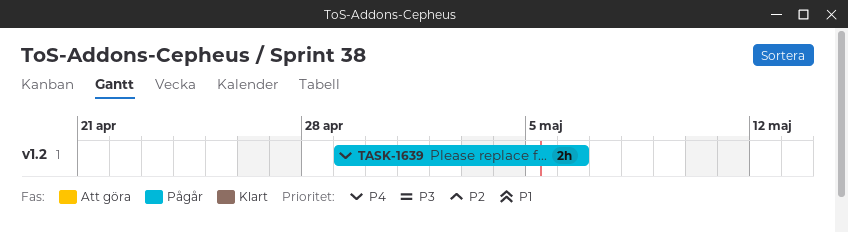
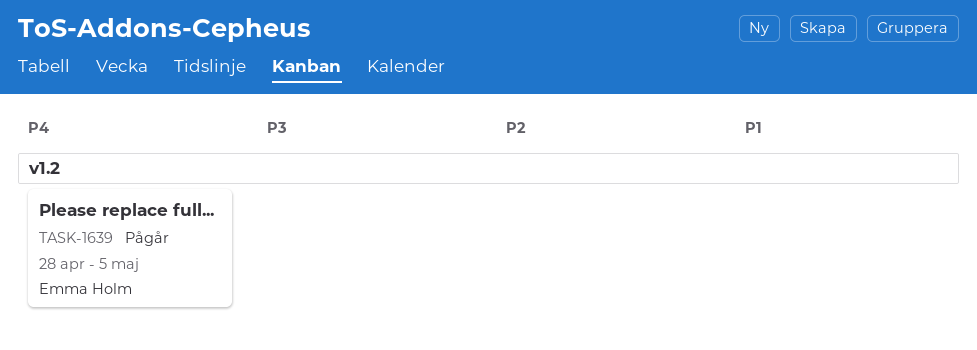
TASK-1639, start: Apr 29 -> Apr 28
TASK-1639, due: May 6 -> May 5

